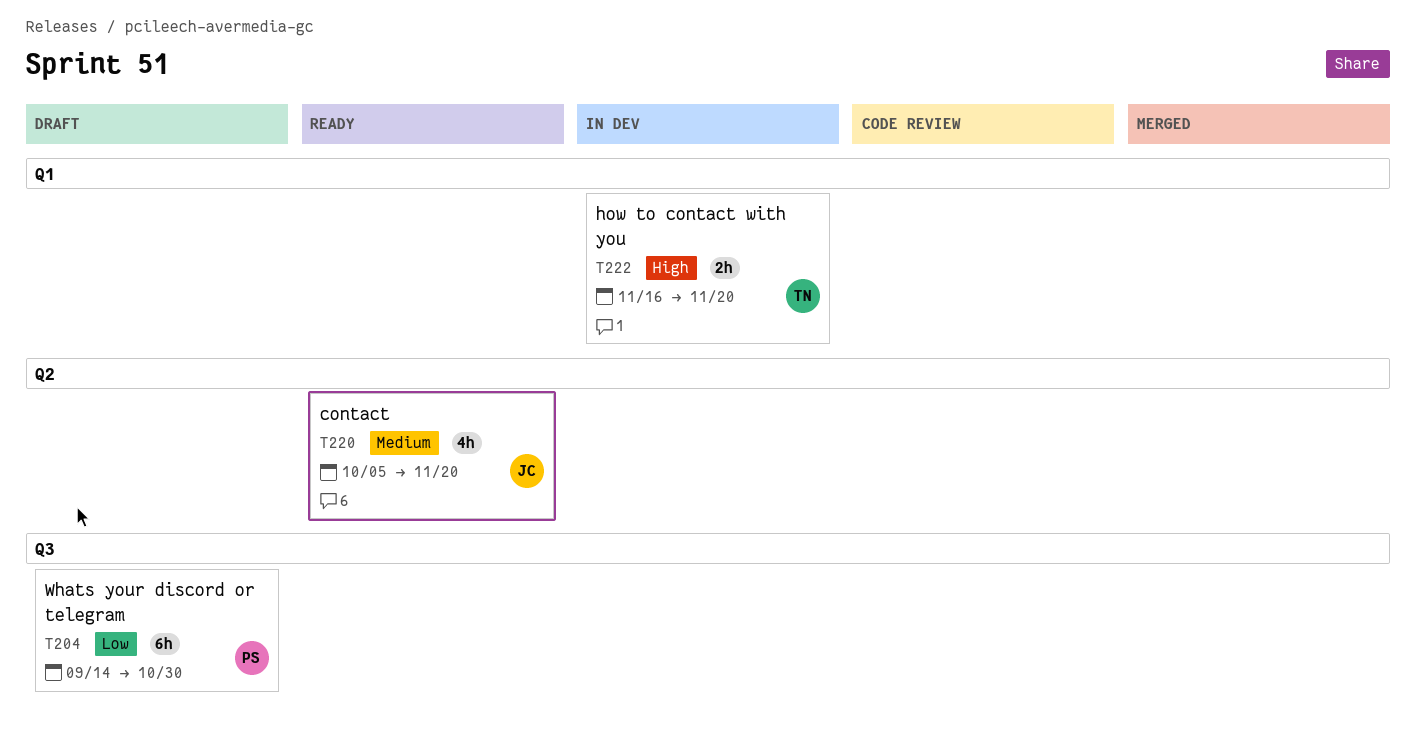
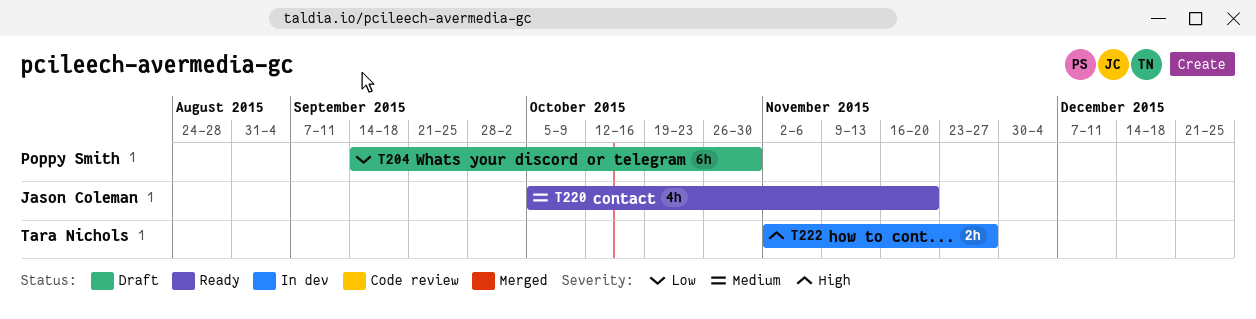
T222, start: Nov 16 -> Nov 2
T222, due: Nov 20 -> Nov 27

